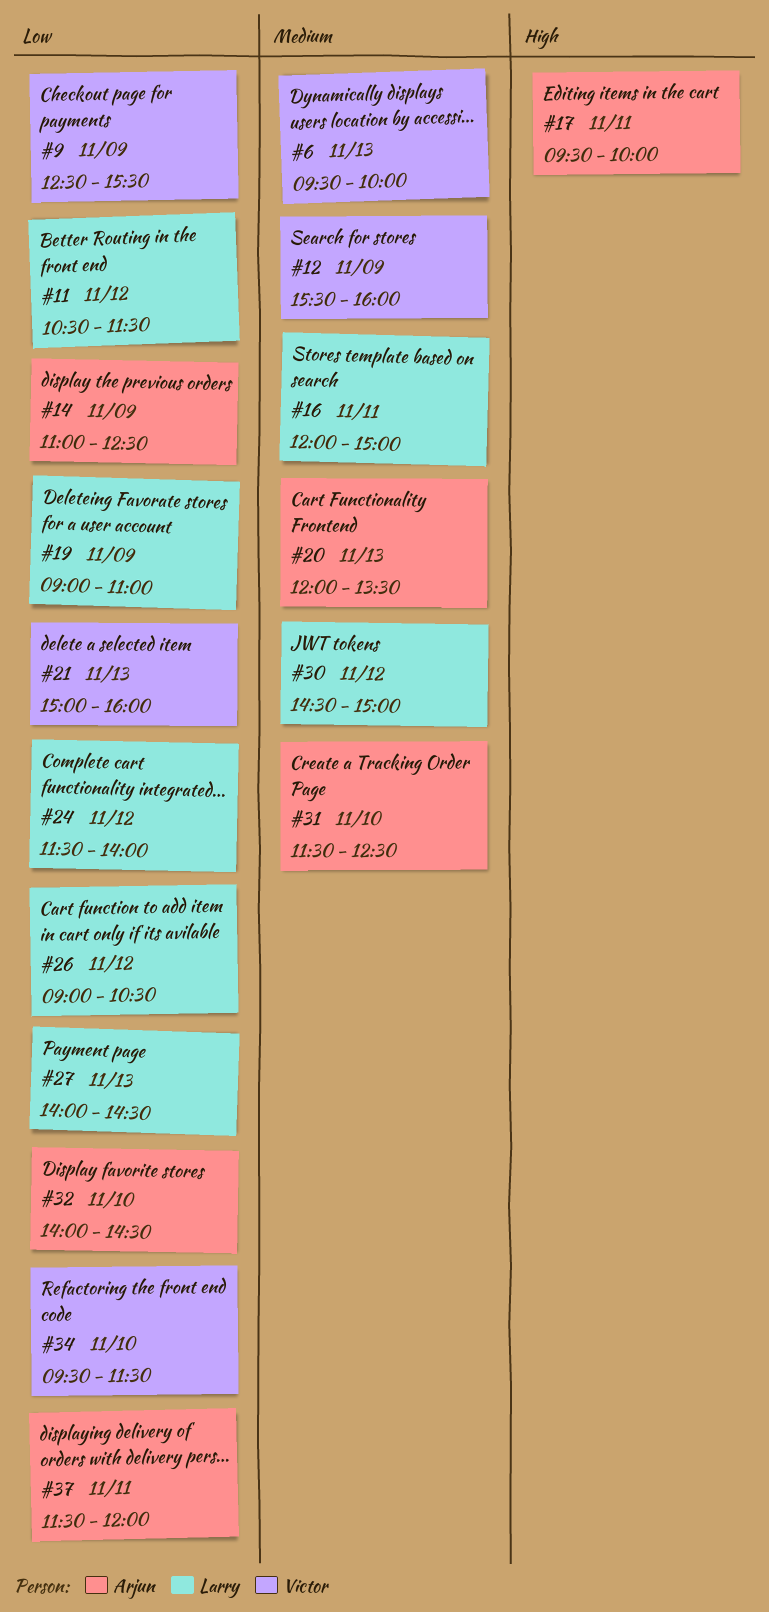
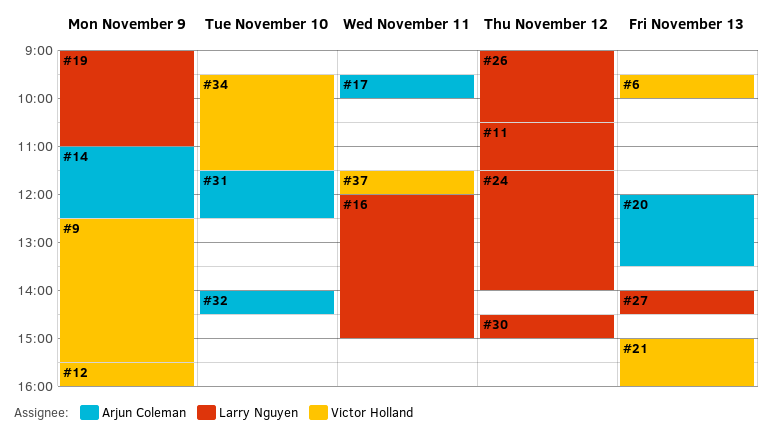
#37, owner: Arjun Coleman -> Victor Holland

